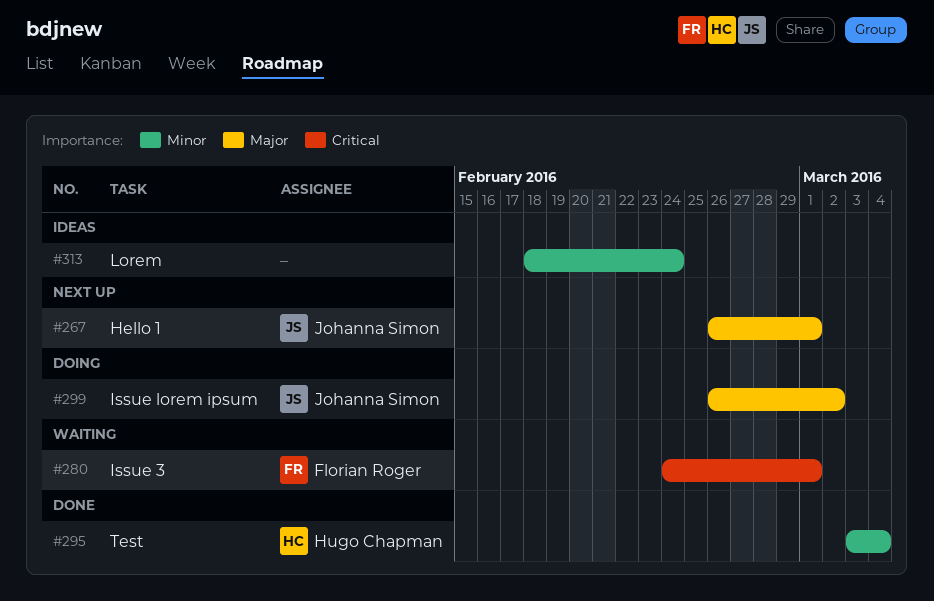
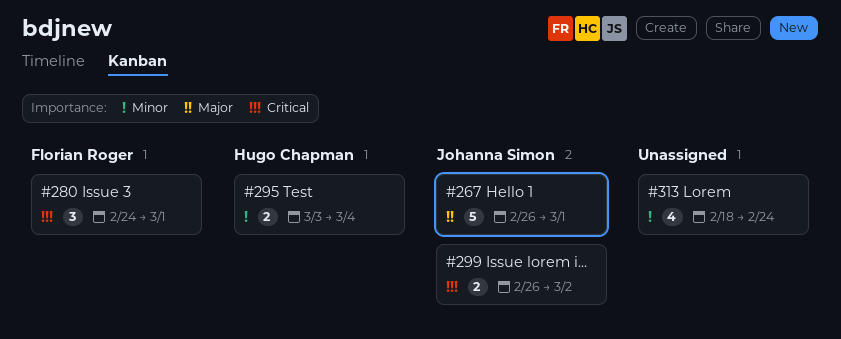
#299, priority: Major -> Critical

